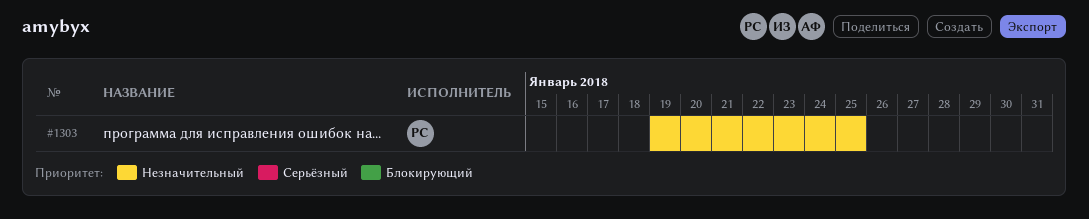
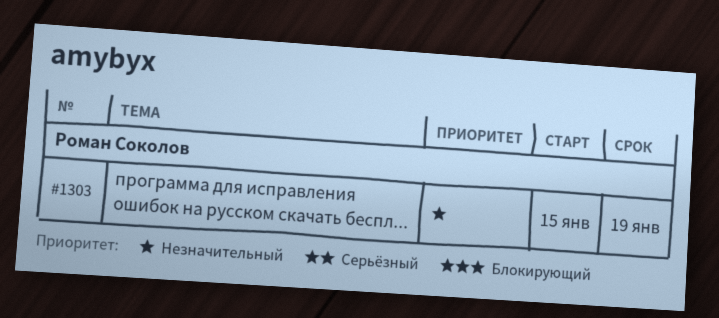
#1303, start: Jan 19 -> Jan 15
#1303, due: Jan 25 -> Jan 19

